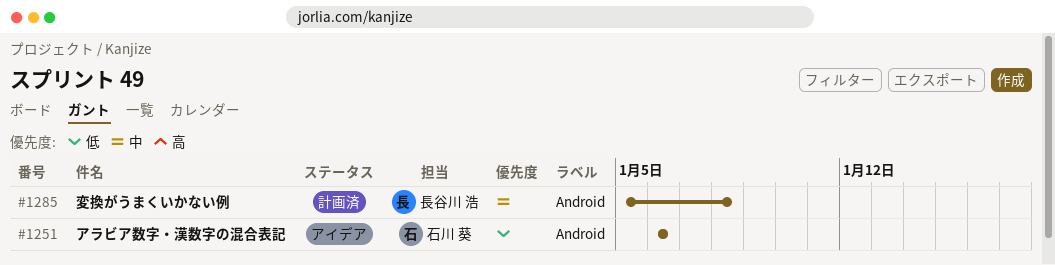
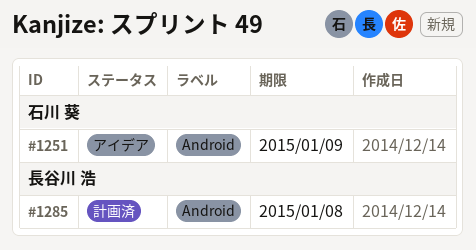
#1251, due: Jan 6 -> Jan 9

